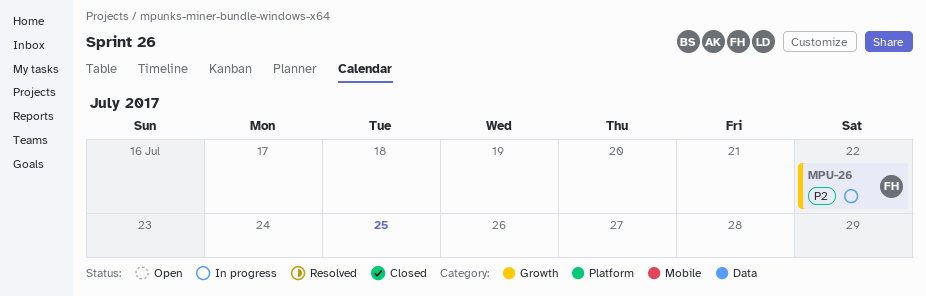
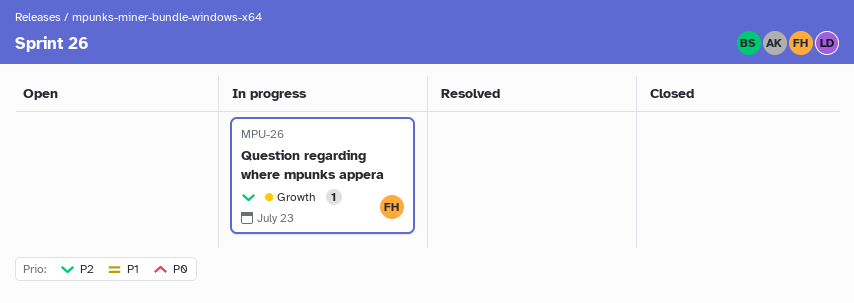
MPU-26, due: Jul 22 -> Jul 23

